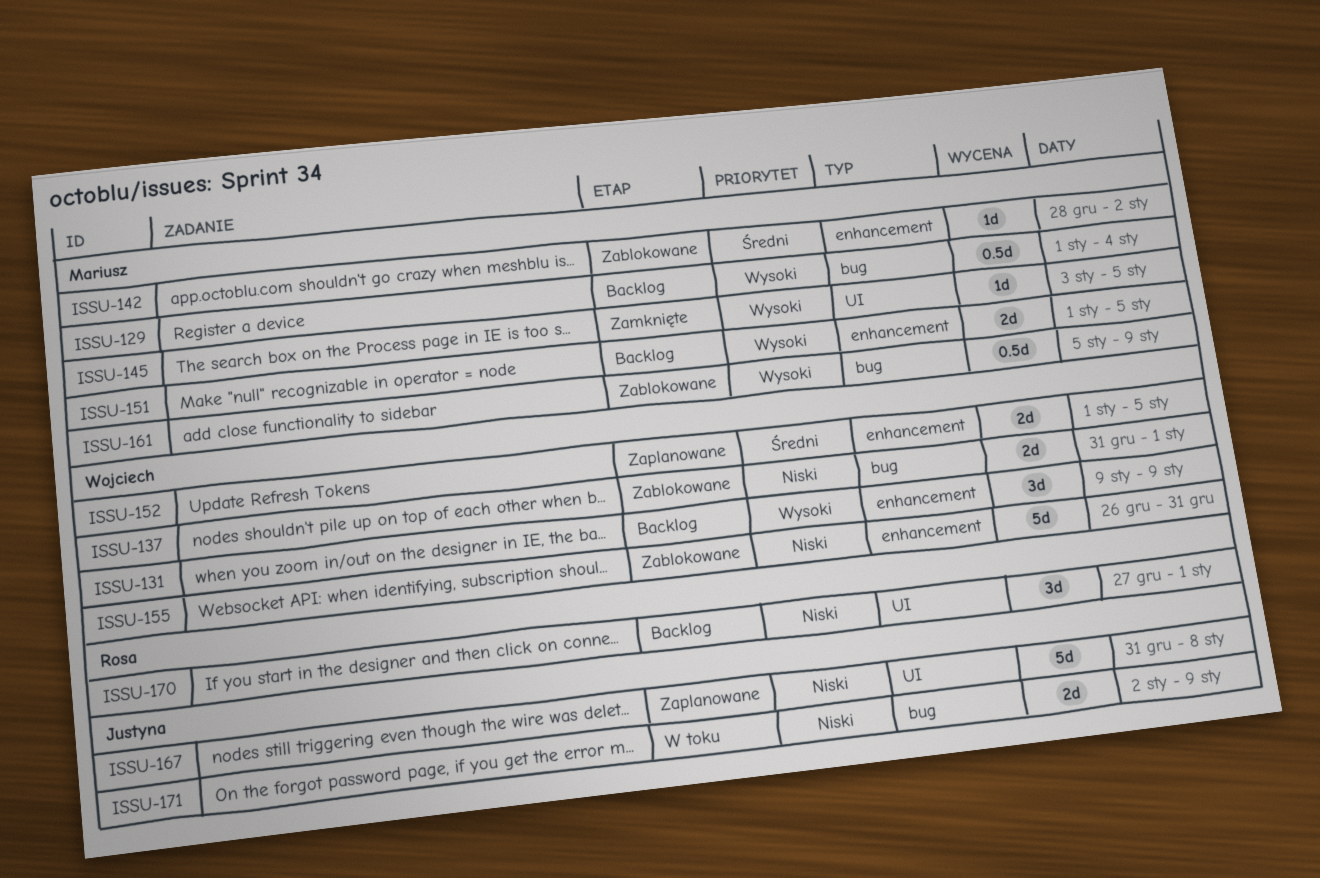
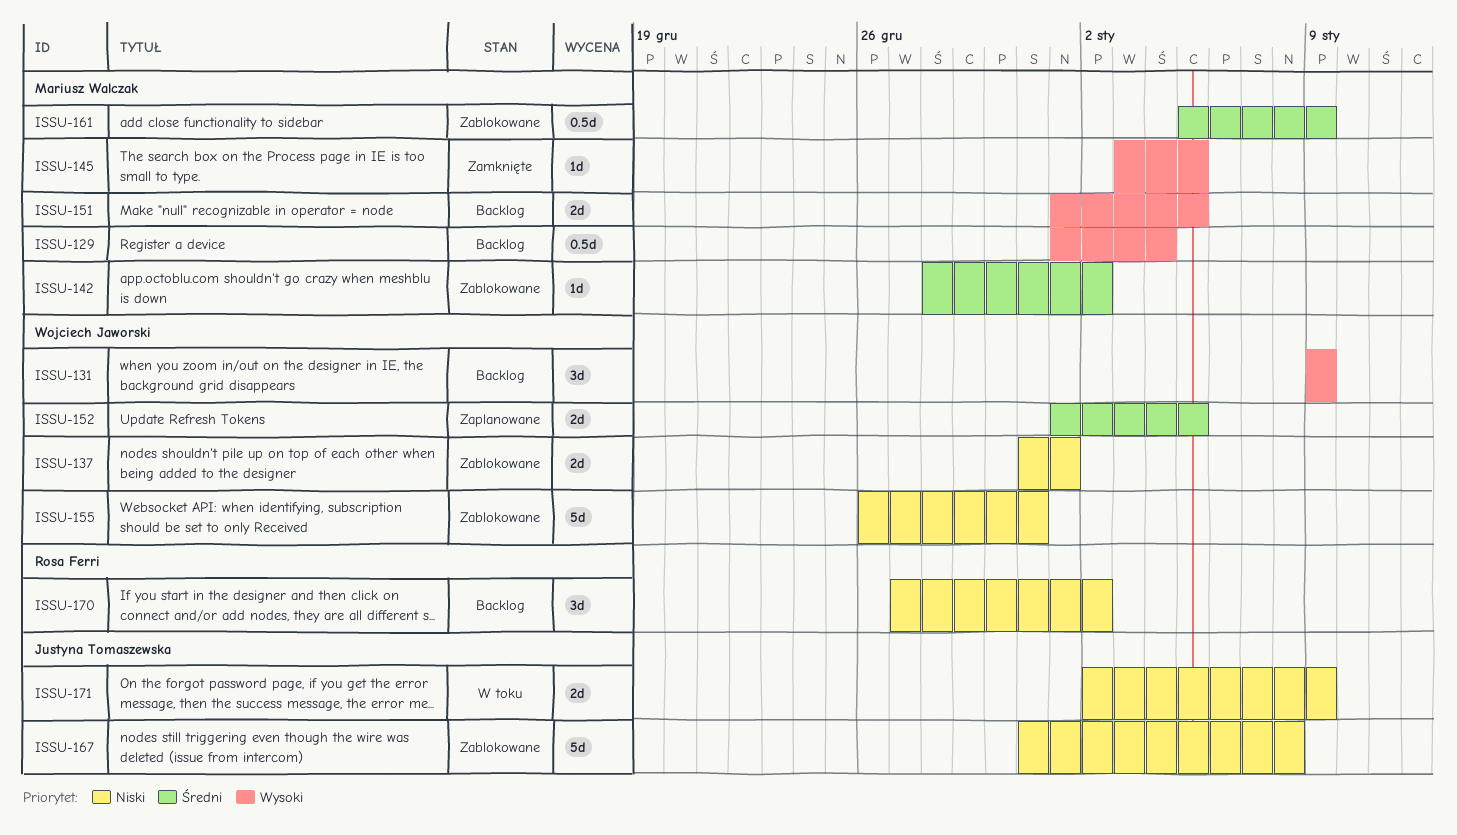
ISSU-161, priority: Wysoki -> Średni
ISSU-167, status: Zaplanowane -> Zablokowane
ISSU-170, due: Jan 1 -> Jan 2

